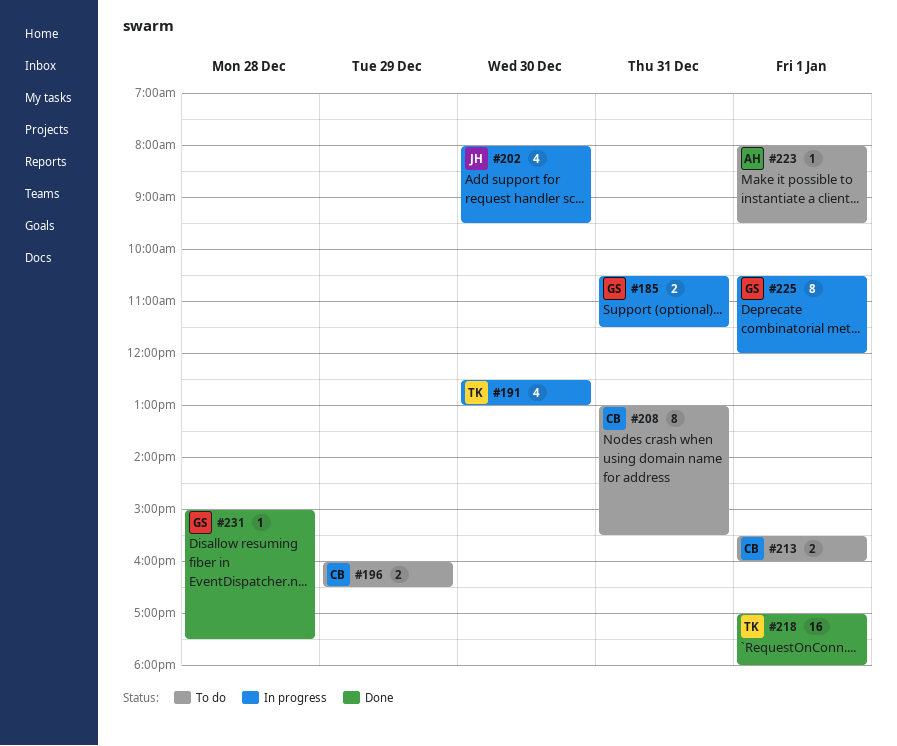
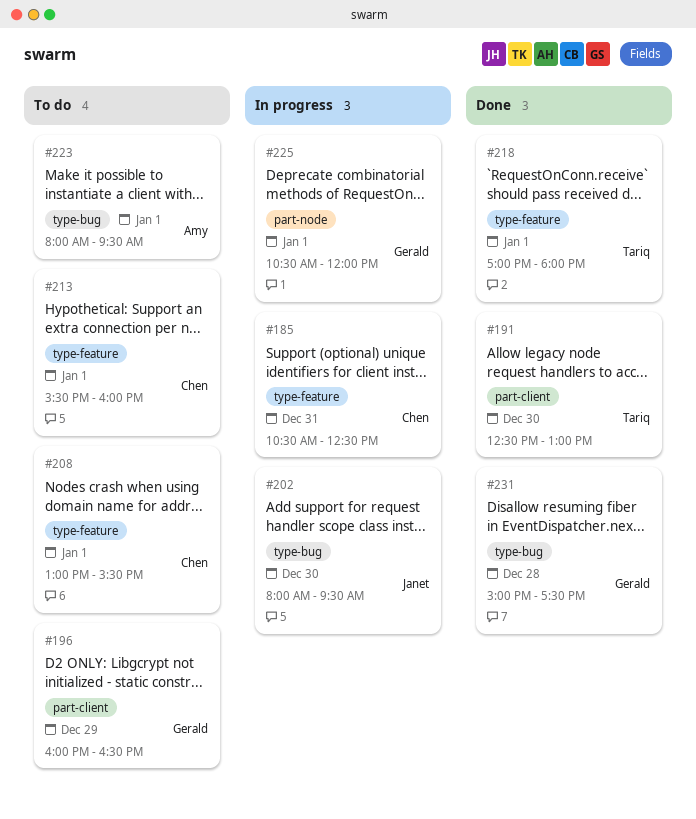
#185, owner: Gerald -> Chen
#185, ends: 11:30 -> 12:30
#191, status: In progress -> Done
#196, owner: Chen -> Gerald
#208, day: Dec 31 -> Jan 1

